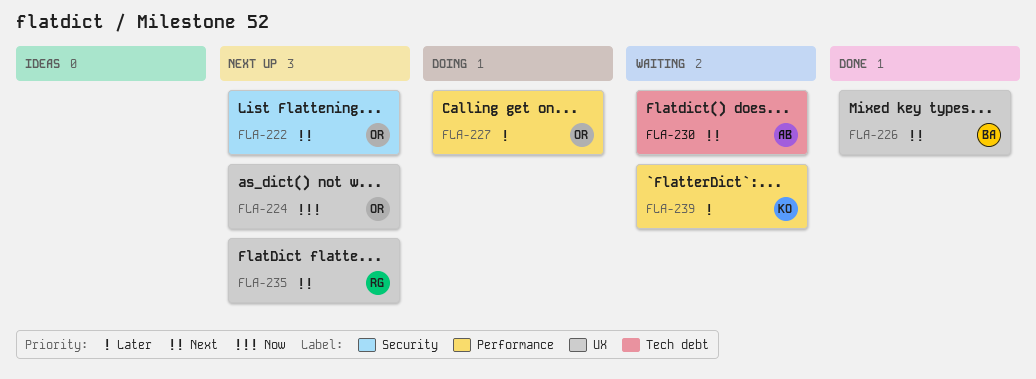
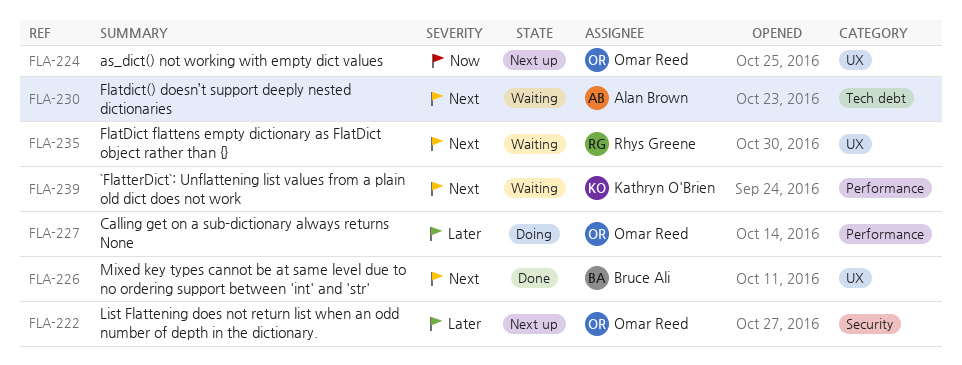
FLA-222, priority: Next -> Later
FLA-235, status: Next up -> Waiting
FLA-239, priority: Later -> Next

